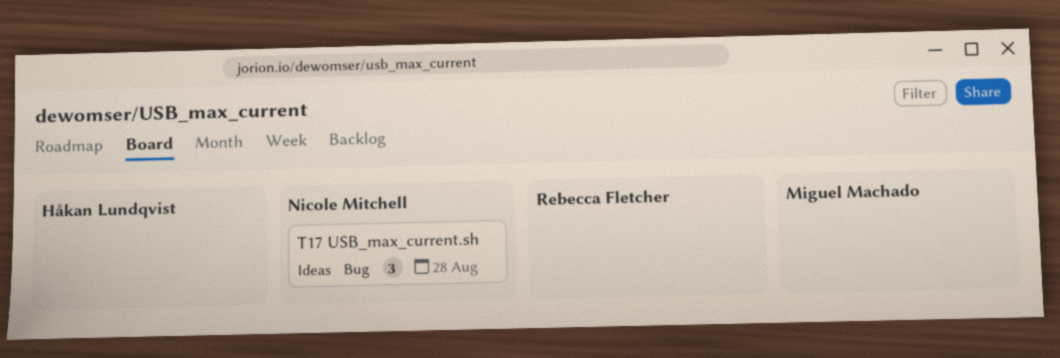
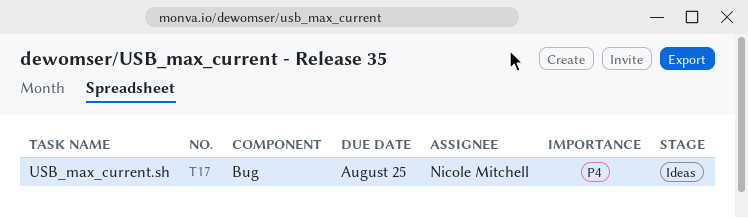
T17, due: Aug 28 -> Aug 25

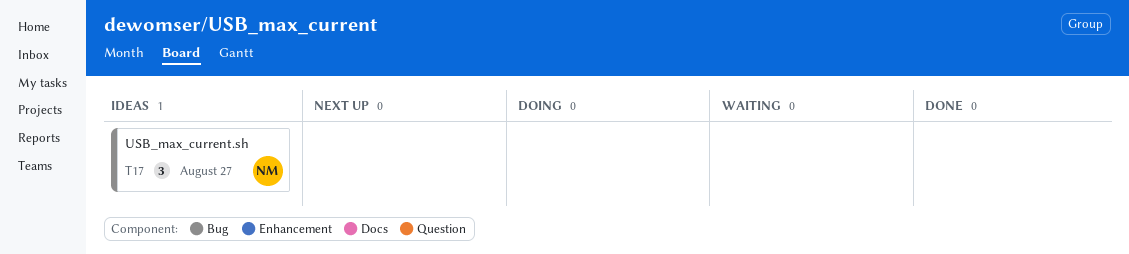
T17, due: Aug 25 -> Aug 27

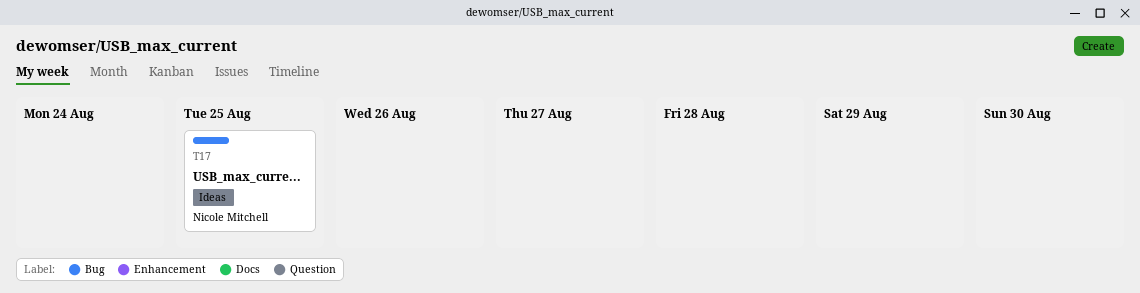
T17, due: Aug 27 -> Aug 25

